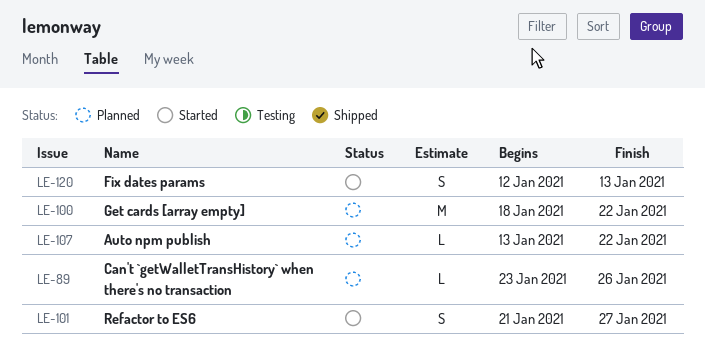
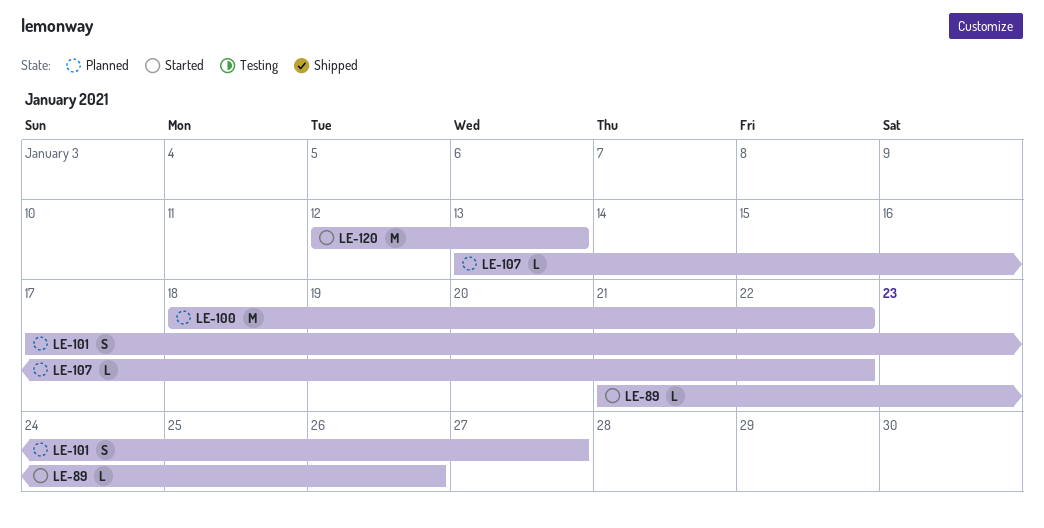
LE-89, status: Planned -> Started
LE-89, start: Jan 23 -> Jan 21
LE-101, status: Started -> Planned
LE-101, start: Jan 21 -> Jan 17
LE-120, estimate: S -> M

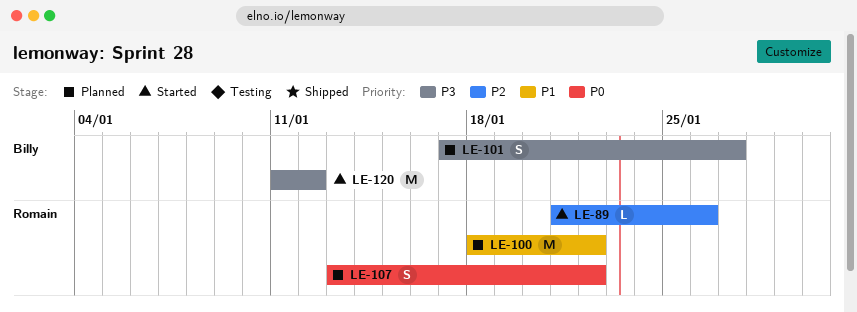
LE-107, estimate: L -> S
LE-120, start: Jan 12 -> Jan 11
LE-120, due: Jan 13 -> Jan 12

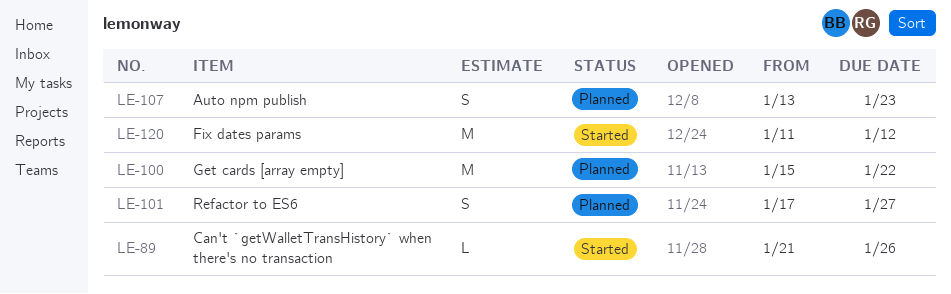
LE-100, start: Jan 18 -> Jan 15
LE-107, due: Jan 22 -> Jan 23

